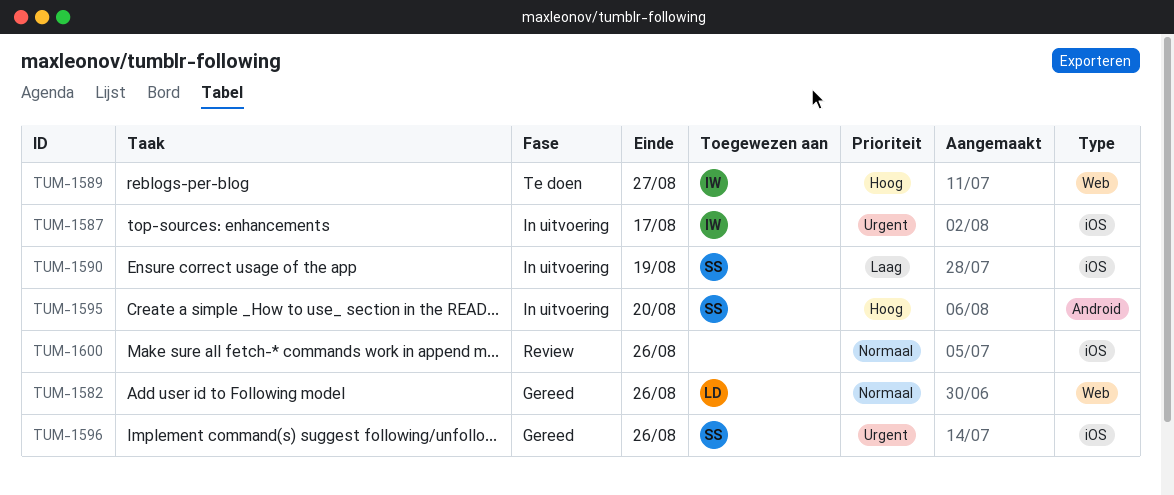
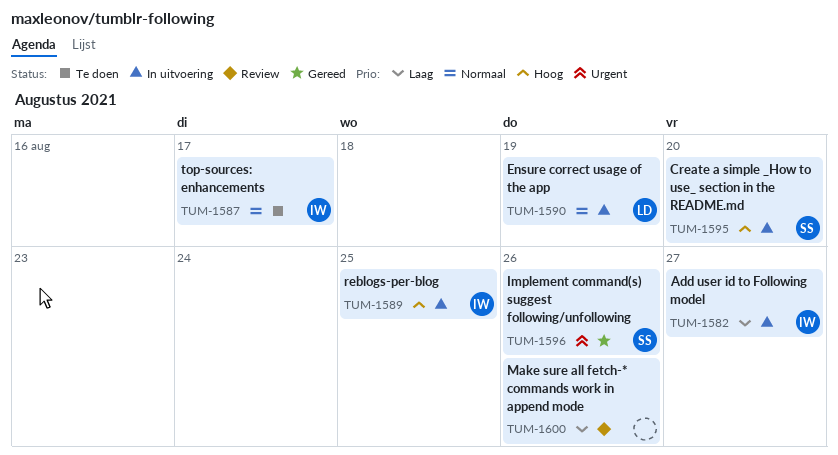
TUM-1582, status: Gereed -> In uitvoering
TUM-1582, owner: LD -> IW
TUM-1582, priority: Normaal -> Laag
TUM-1582, due: Aug 26 -> Aug 27
TUM-1587, status: In uitvoering -> Te doen
TUM-1587, priority: Urgent -> Normaal
TUM-1589, status: Te doen -> In uitvoering
TUM-1589, due: Aug 27 -> Aug 25
TUM-1590, owner: SS -> LD
TUM-1590, priority: Laag -> Normaal
TUM-1600, priority: Normaal -> Laag

